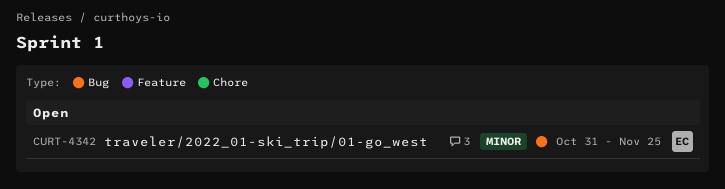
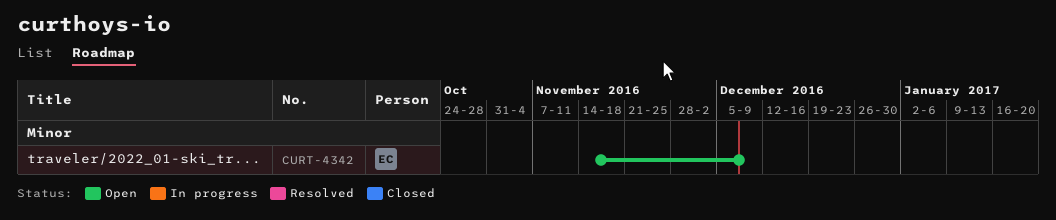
CURT-4342, start: Oct 31 -> Nov 14
CURT-4342, due: Nov 25 -> Dec 9

